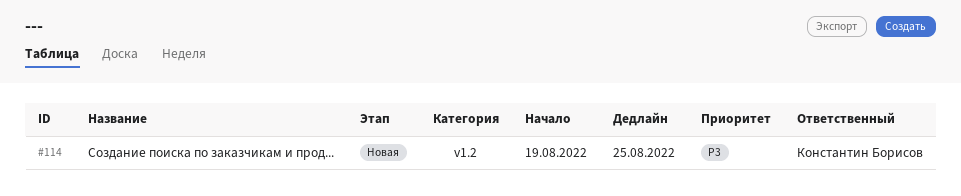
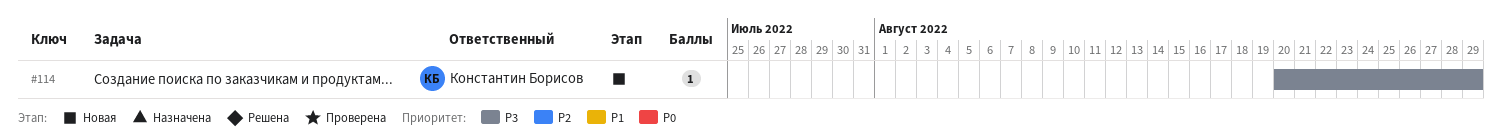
#114, start: Aug 19 -> Aug 20
#114, due: Aug 25 -> Aug 29

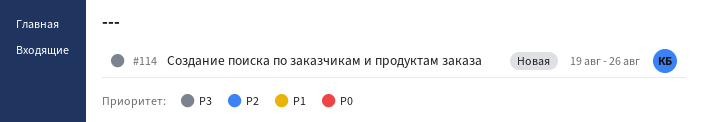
#114, start: Aug 20 -> Aug 19
#114, due: Aug 29 -> Aug 26

